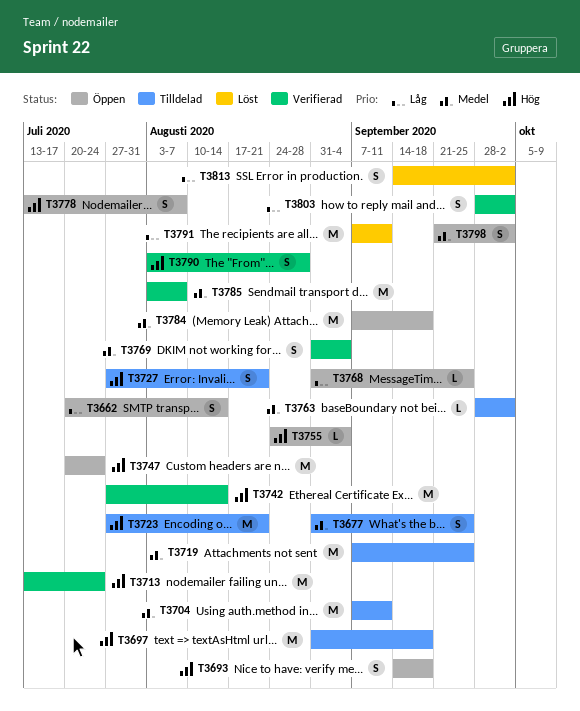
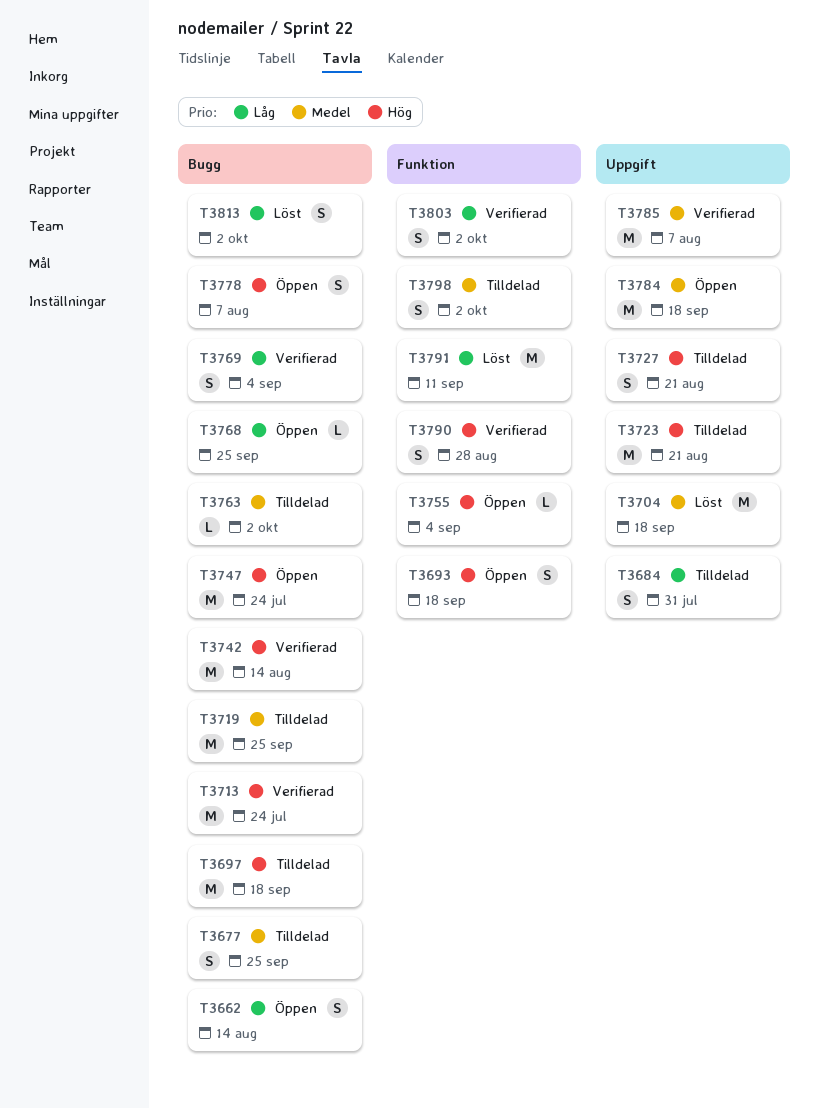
T3684: none -> present
T3704, status: Tilldelad -> Löst
T3704, due: Sep 11 -> Sep 18
T3769, priority: Medel -> Låg
T3798, status: Öppen -> Tilldelad

